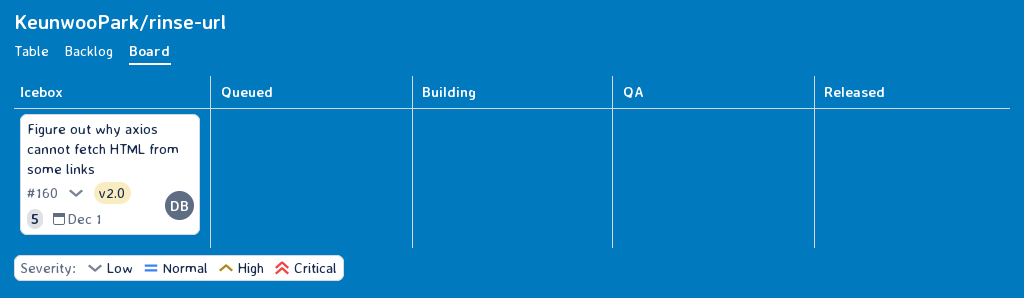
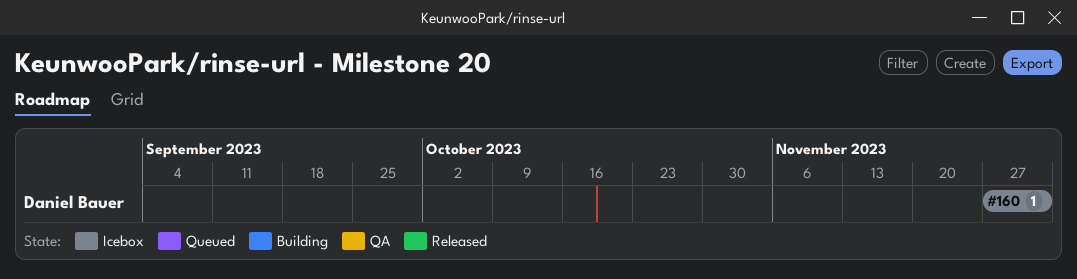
#160, estimate: 5 -> 1

